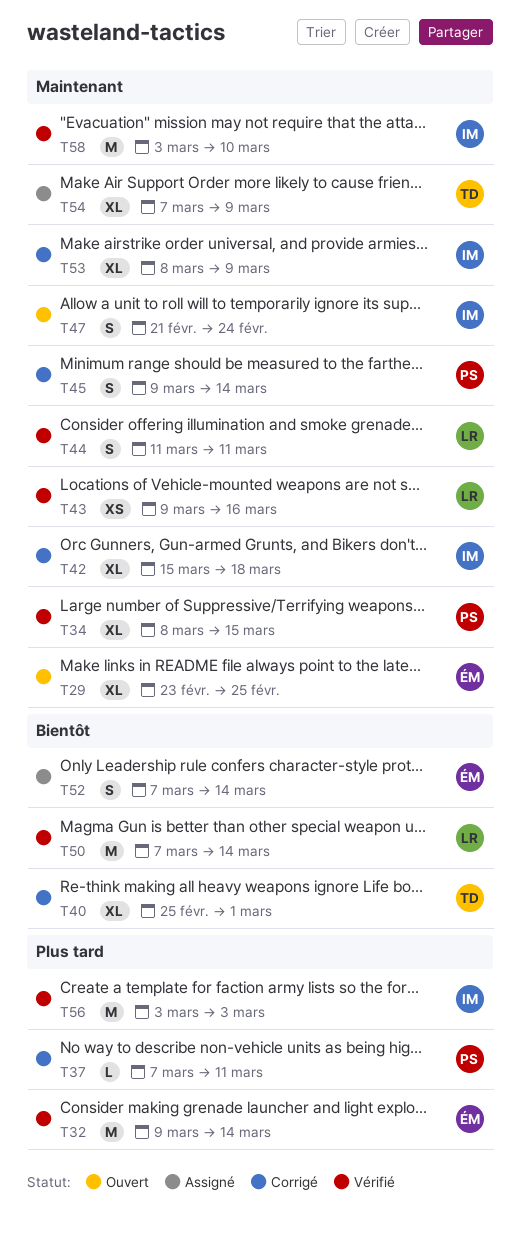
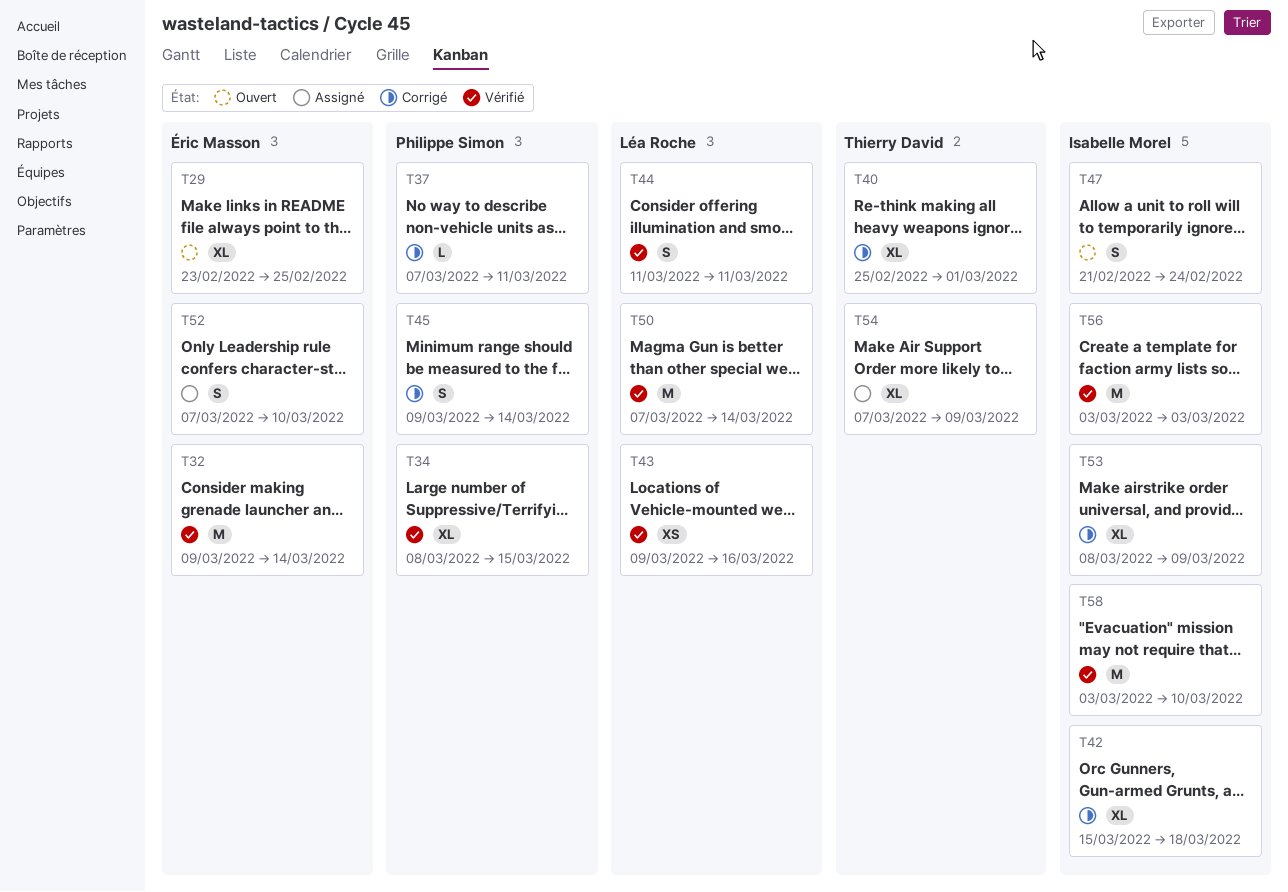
T52, due: Mar 14 -> Mar 10

